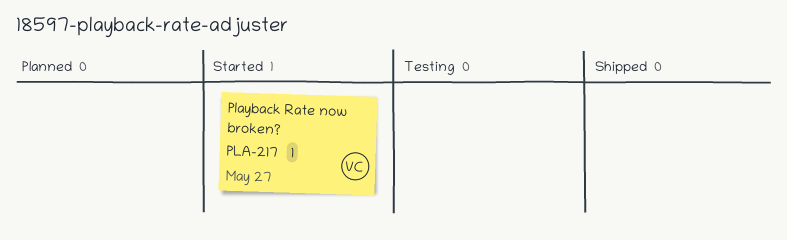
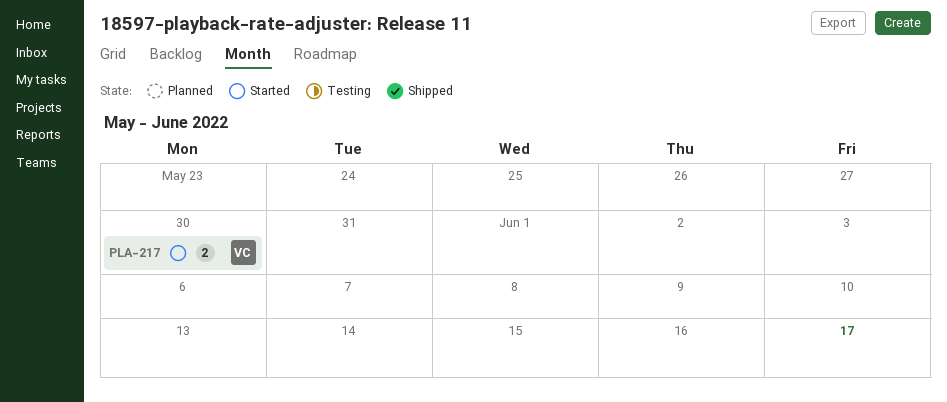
PLA-217, estimate: 1 -> 2
PLA-217, due: May 27 -> May 30

